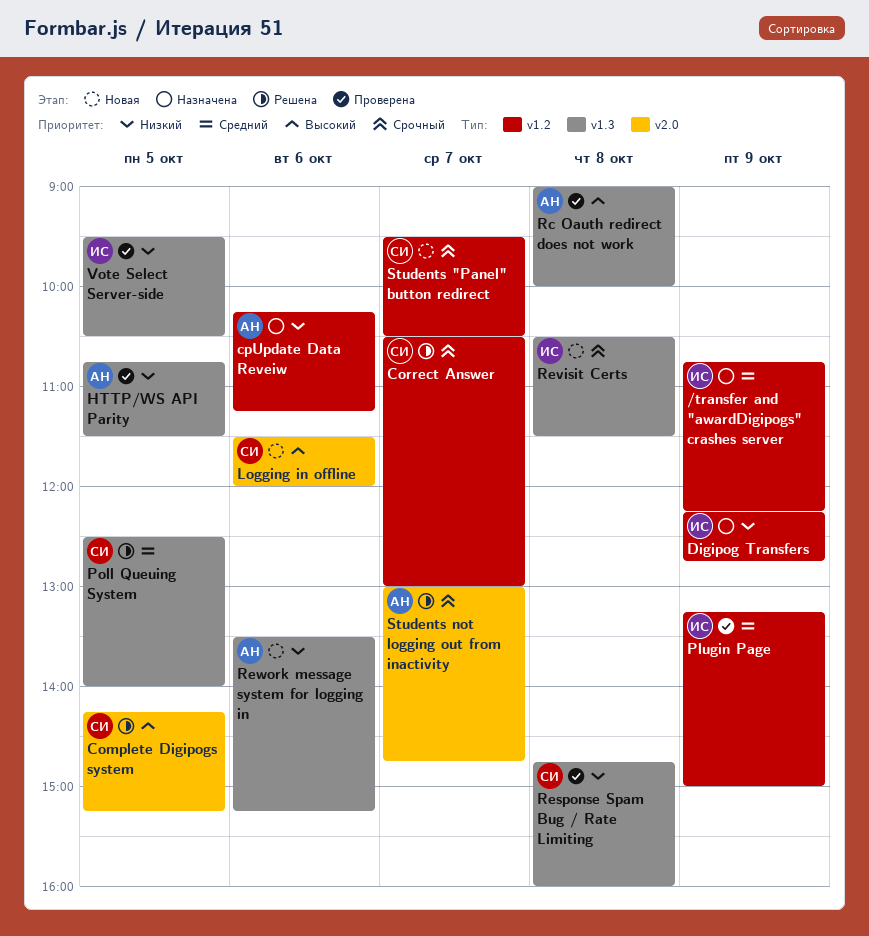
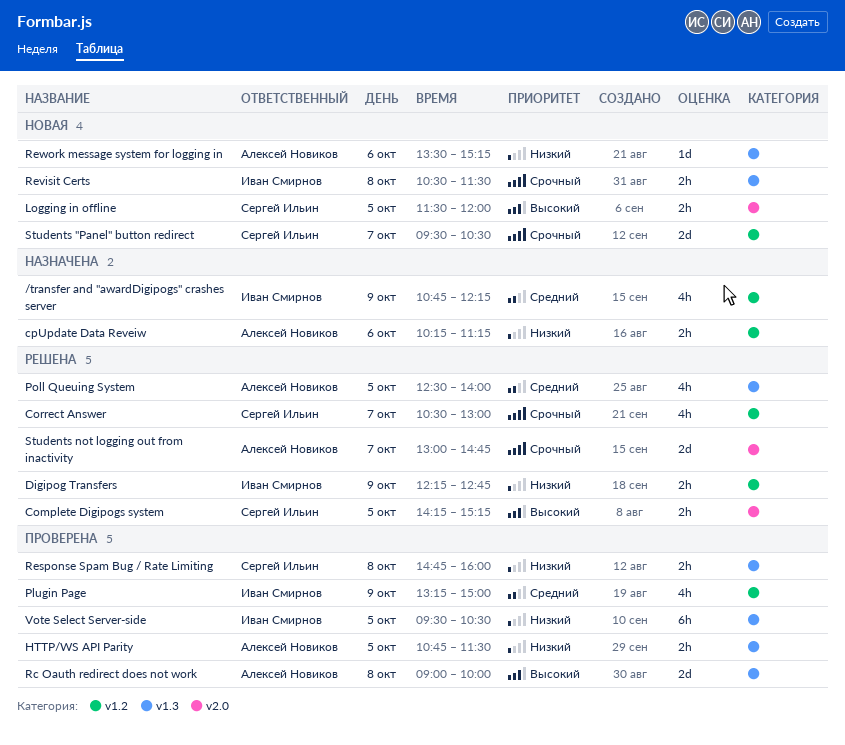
Digipog Transfers, status: Назначена -> Решена
Logging in offline, day: Oct 6 -> Oct 5
Poll Queuing System, owner: Сергей Ильин -> Алексей Новиков

